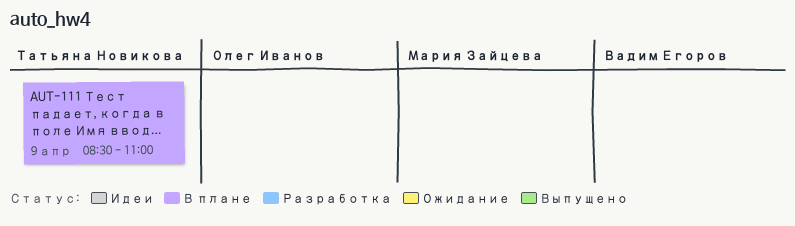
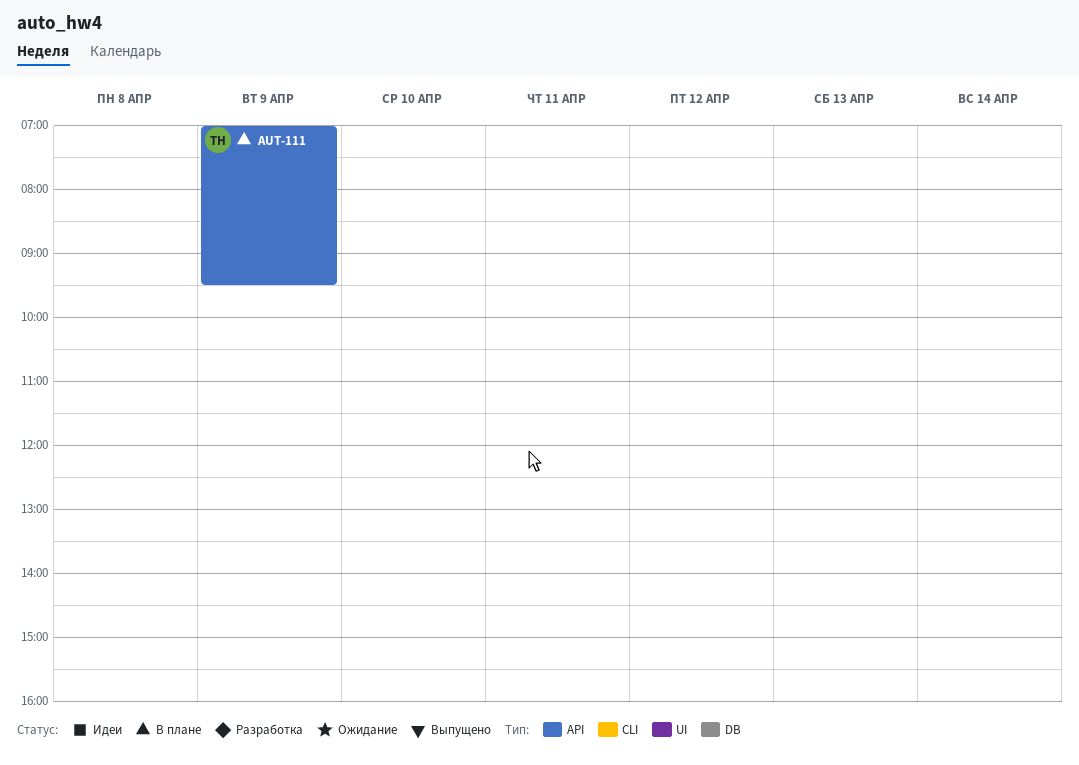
AUT-111, begins: 08:30 -> 07:00
AUT-111, ends: 11:00 -> 09:30

